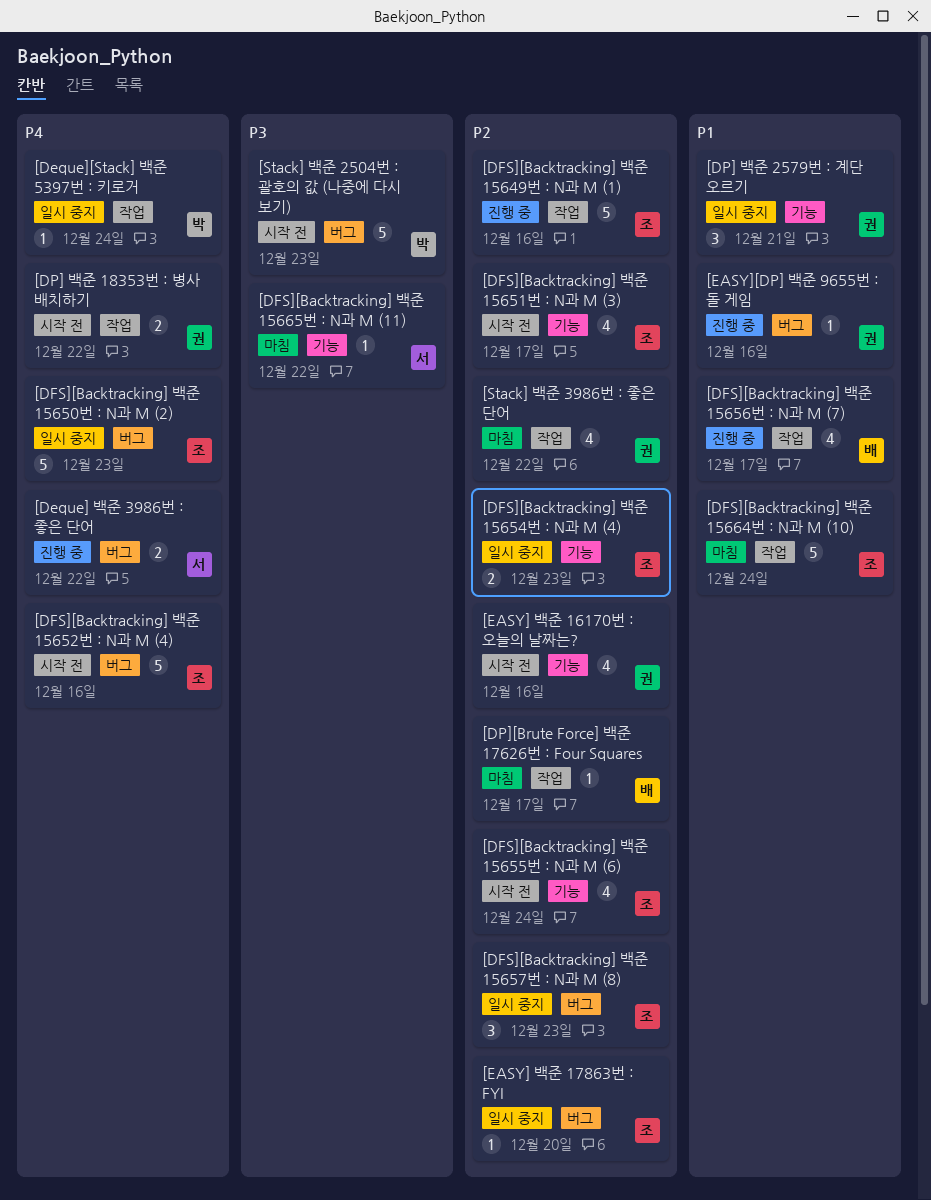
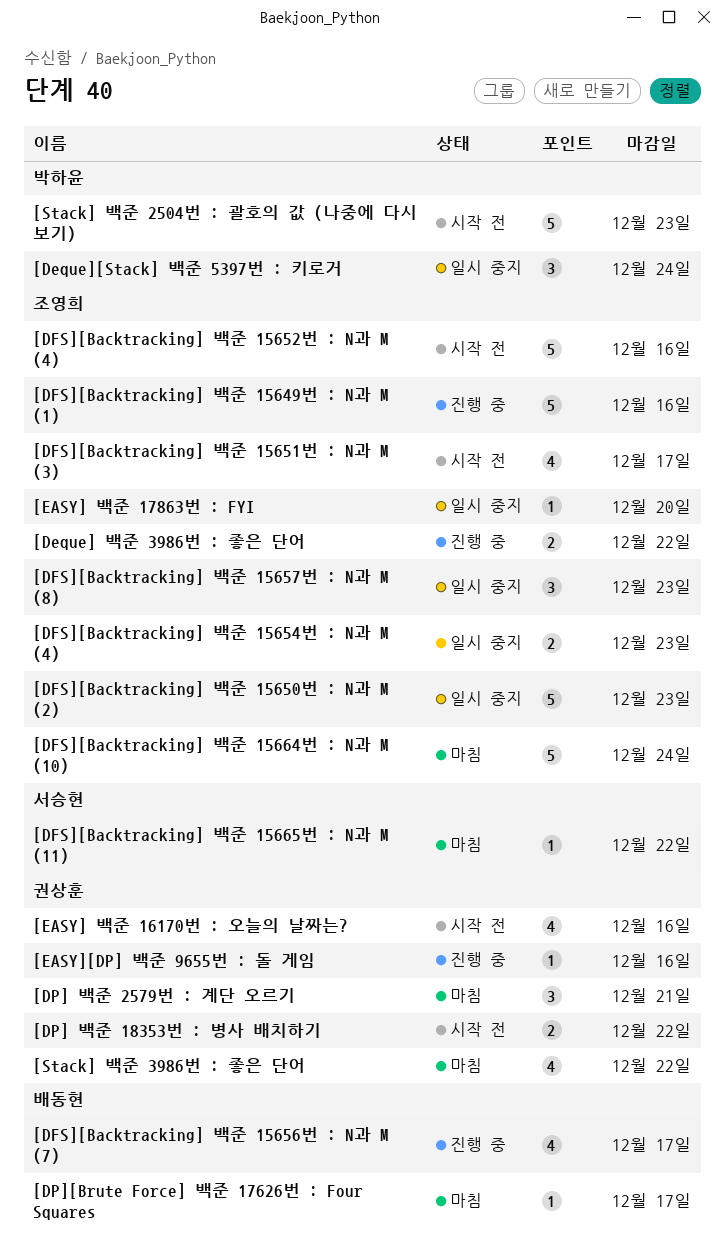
[Deque] 백준 3986번 : 좋은 단어, owner: 서승현 -> 조영희
[Deque][Stack] 백준 5397번 : 키로거, estimate: 1 -> 3
[DFS][Backtracking] 백준 15655번 : N과 M (6): present -> none
[DP] 백준 2579번 : 계단 오르기, status: 일시 중지 -> 마침

